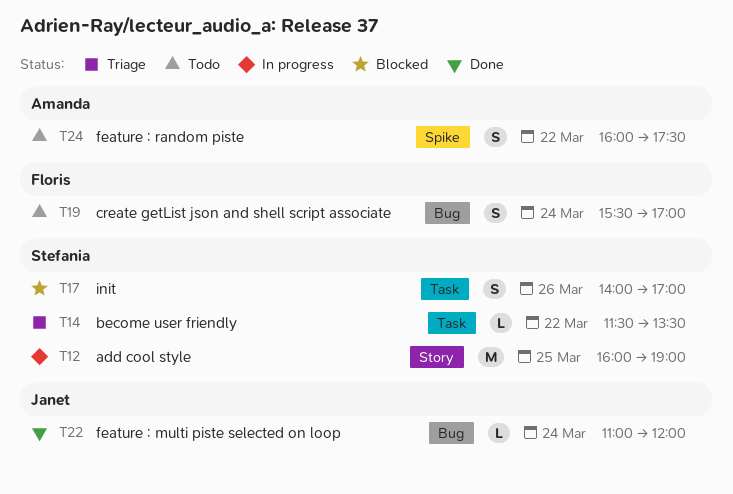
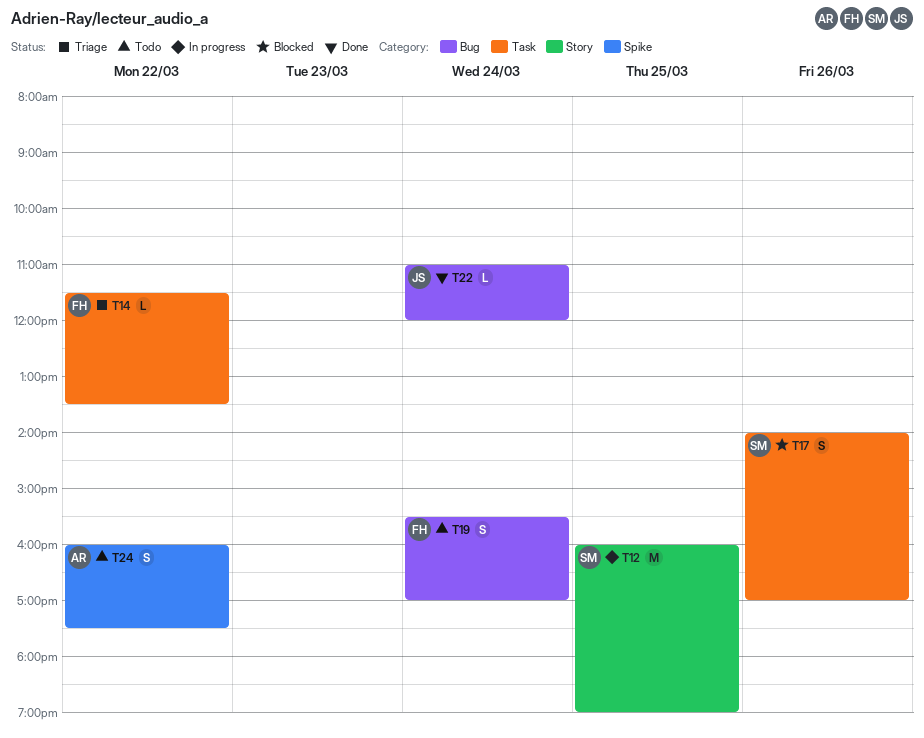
T14, owner: Stefania -> Floris

